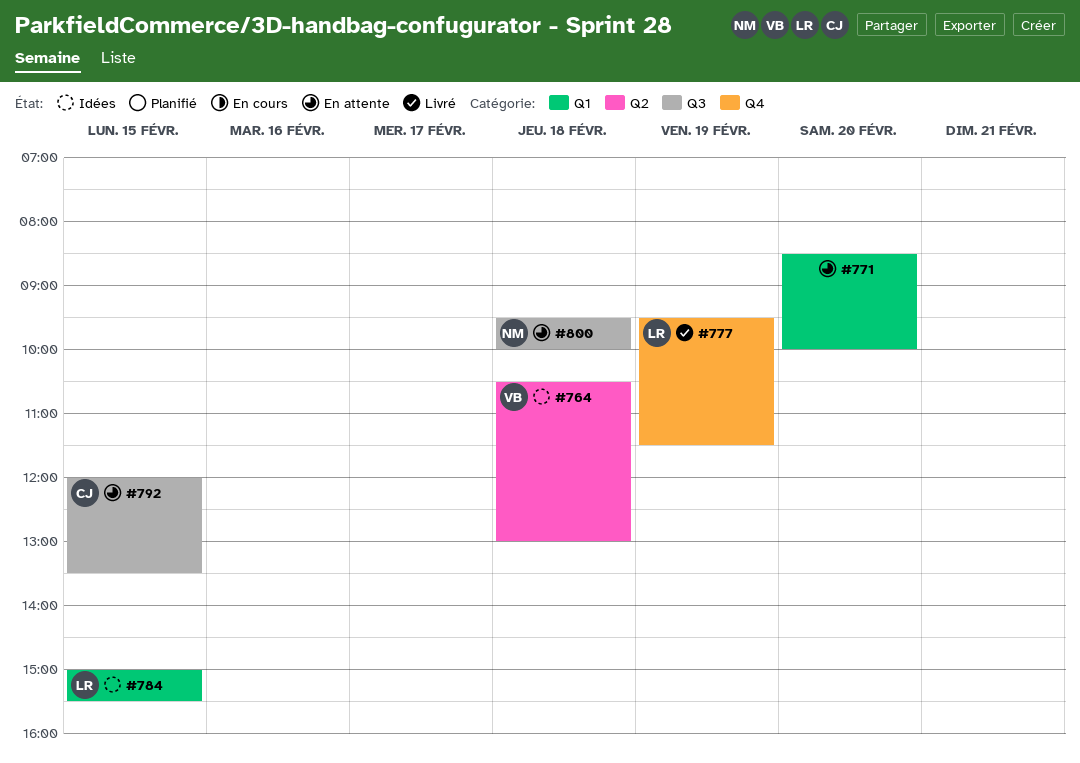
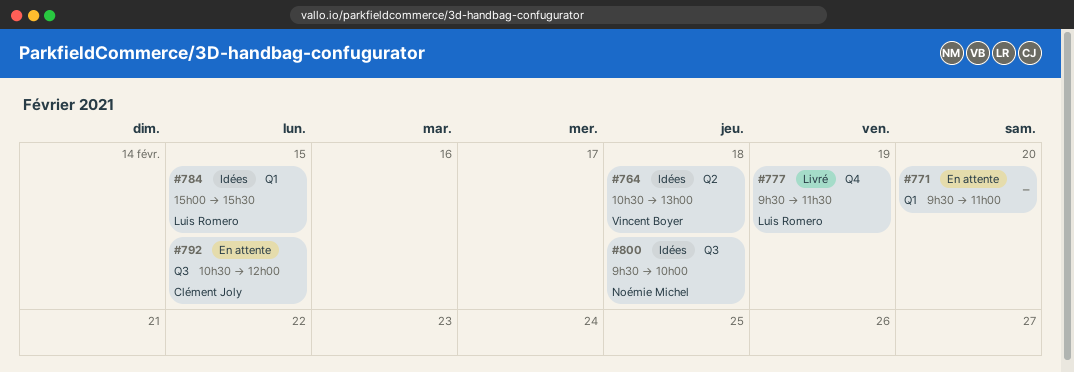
#771, begins: 08:30 -> 09:30
#771, ends: 10:00 -> 11:00
#792, begins: 12:00 -> 10:30
#792, ends: 13:30 -> 12:00
#800, status: En attente -> Idées

